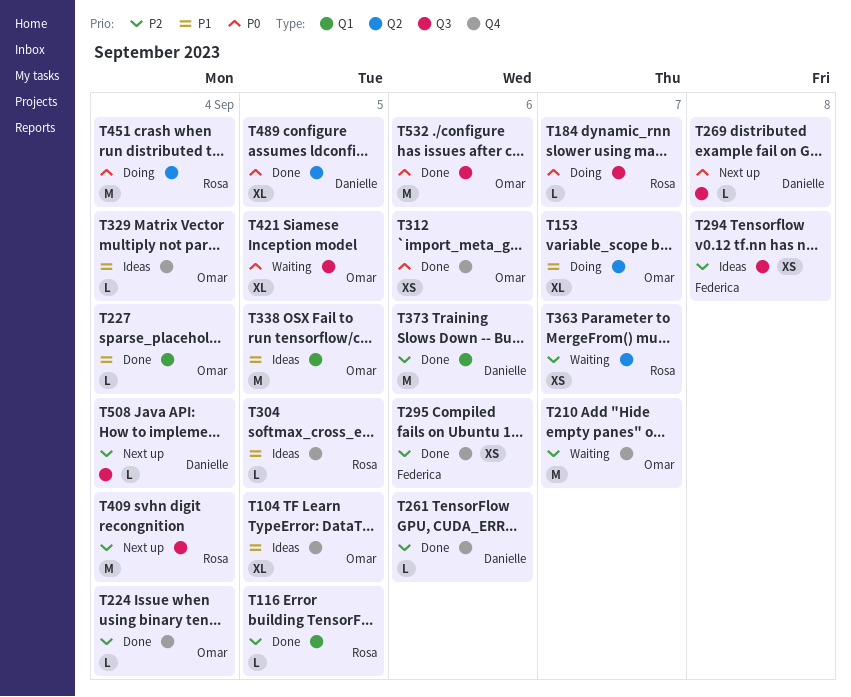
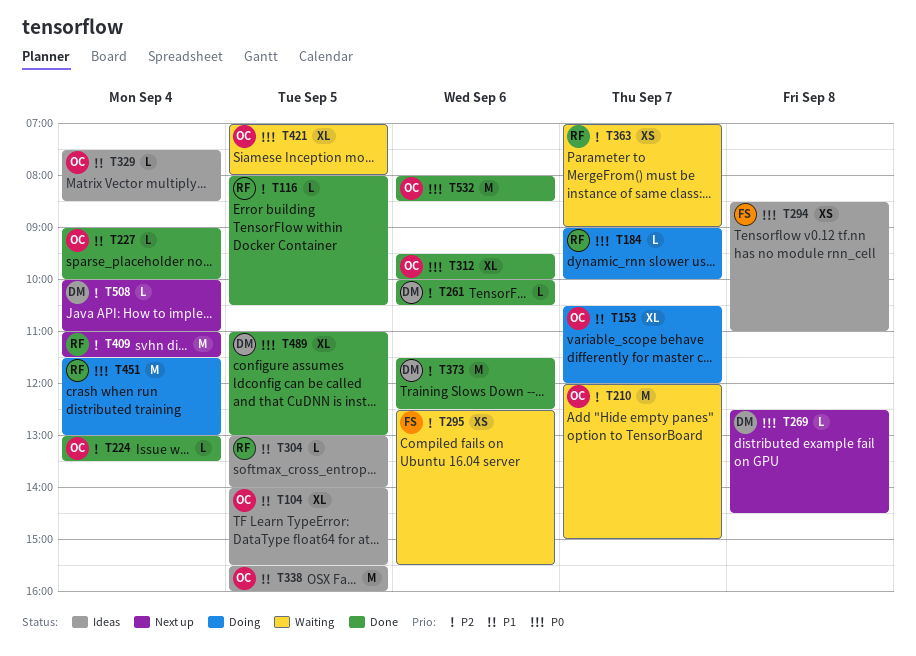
T294, priority: P2 -> P0
T295, status: Done -> Waiting
T312, estimate: XS -> XL

